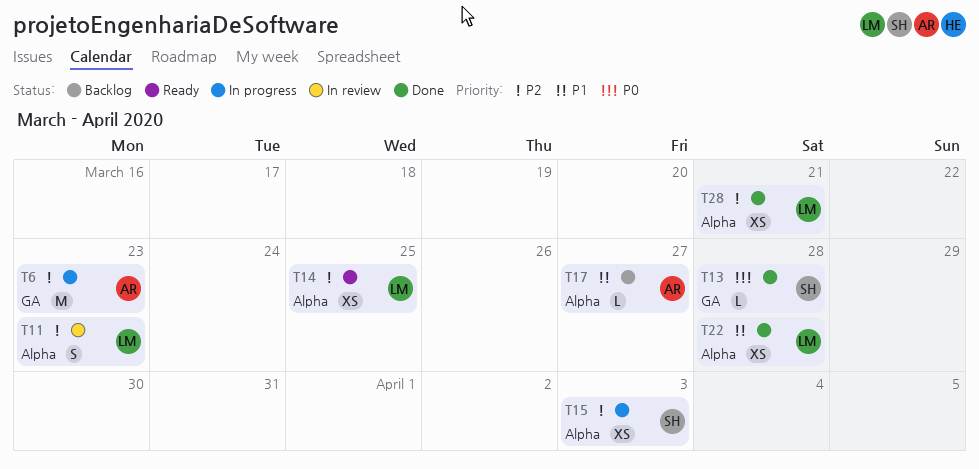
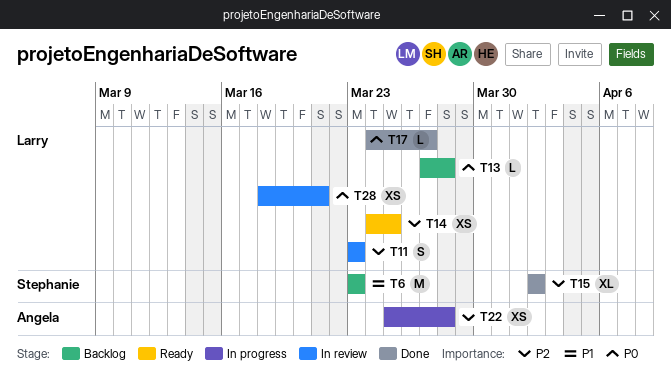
T6, status: In progress -> Backlog
T6, owner: Angela -> Stephanie
T6, priority: P2 -> P1
T13, status: Done -> Backlog
T13, owner: Stephanie -> Larry
T15, status: In progress -> Done
T15, estimate: XS -> XL
T15, due: Apr 3 -> Apr 2
T17, status: Backlog -> Done
T17, owner: Angela -> Larry
T17, priority: P1 -> P0
T22, status: Done -> In progress
T22, owner: Larry -> Angela
T22, priority: P1 -> P2
T28, status: Done -> In review
T28, priority: P2 -> P0

